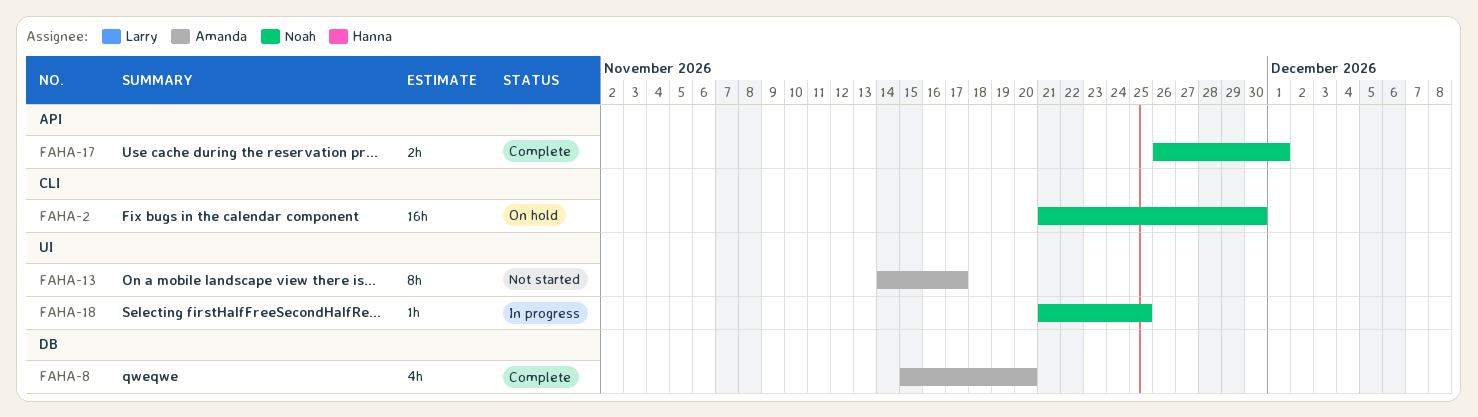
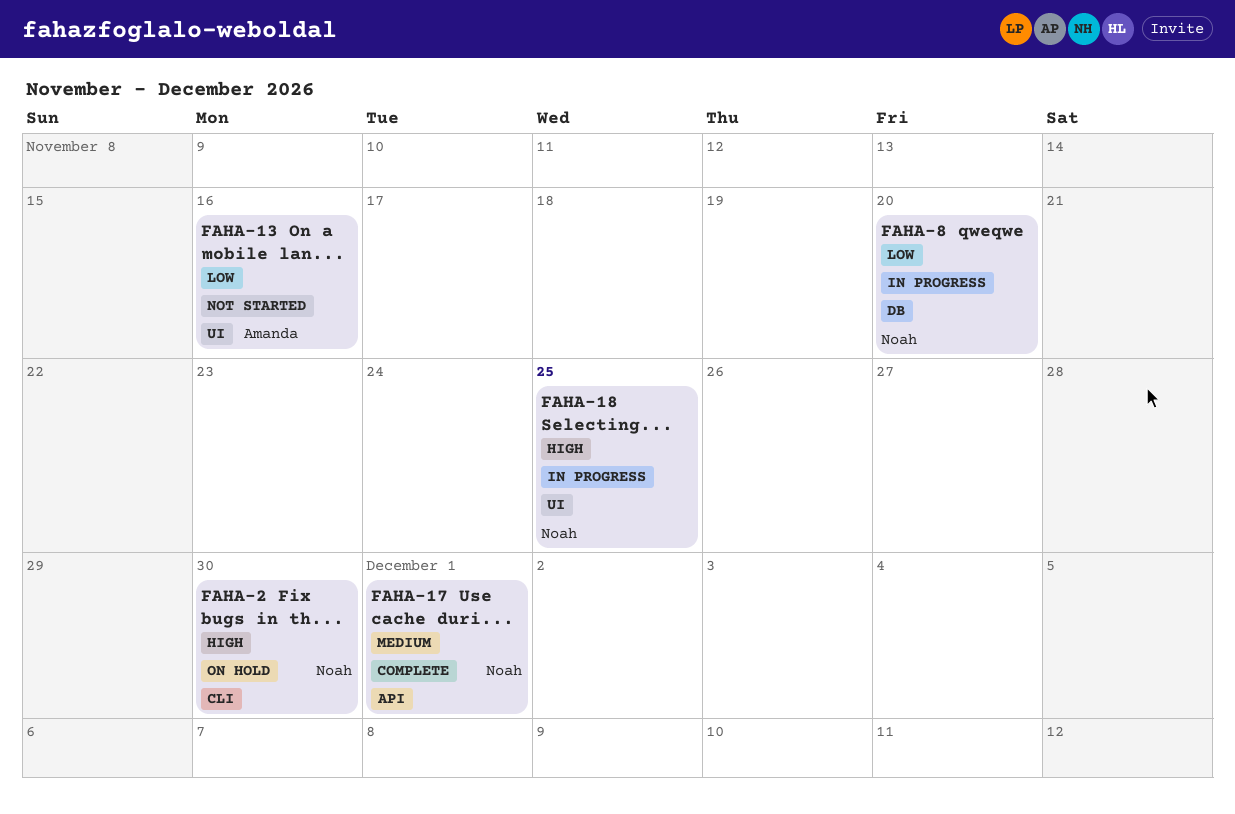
FAHA-8, status: Complete -> In progress
FAHA-8, owner: Amanda -> Noah
FAHA-13, due: Nov 17 -> Nov 16

